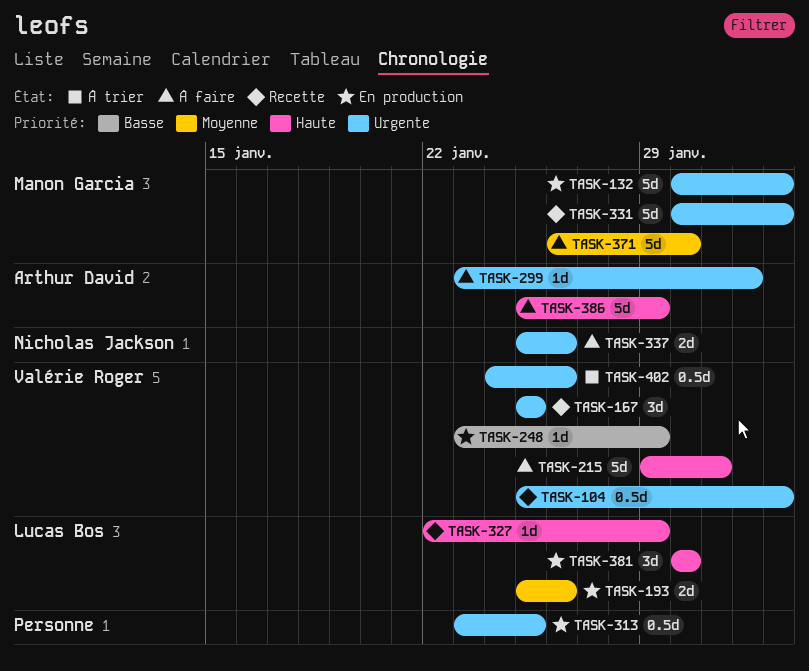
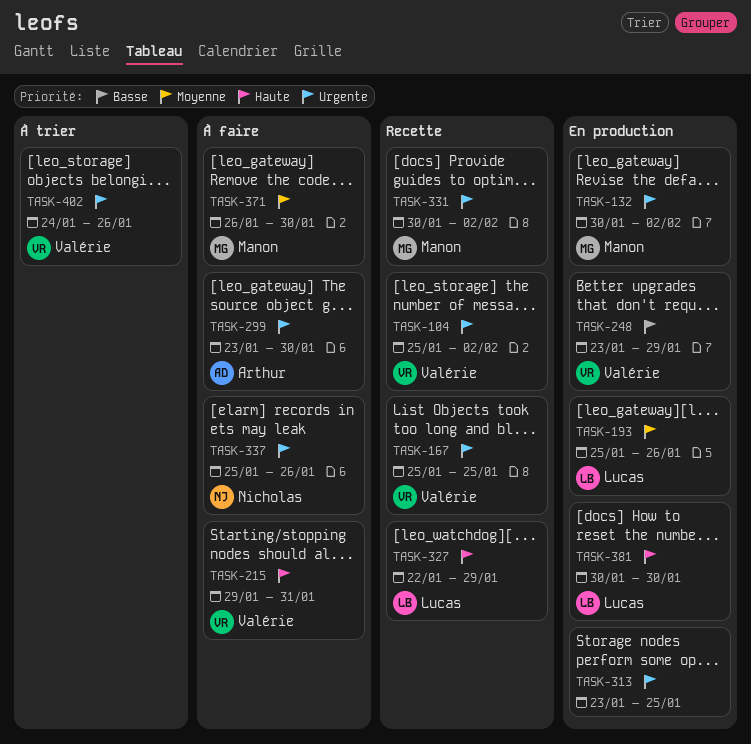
TASK-299, due: Feb 1 -> Jan 30
TASK-386: present -> none

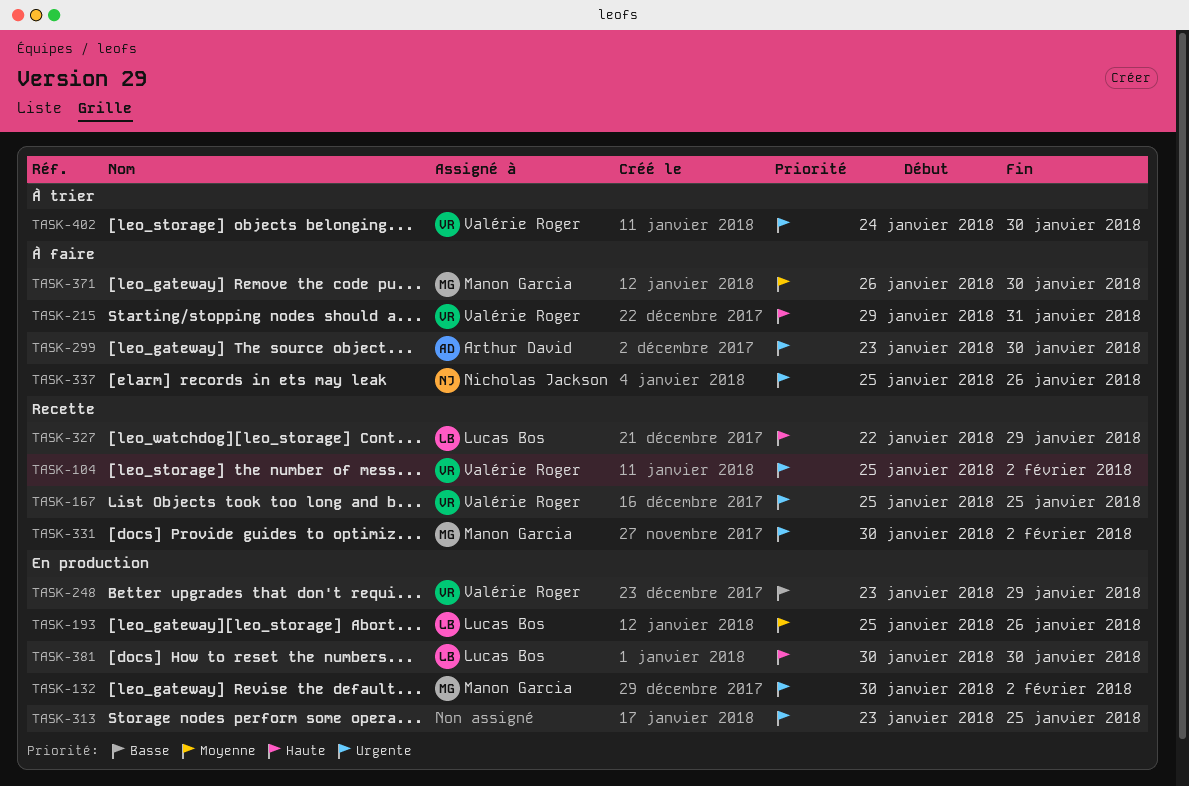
TASK-402, due: Jan 26 -> Jan 30

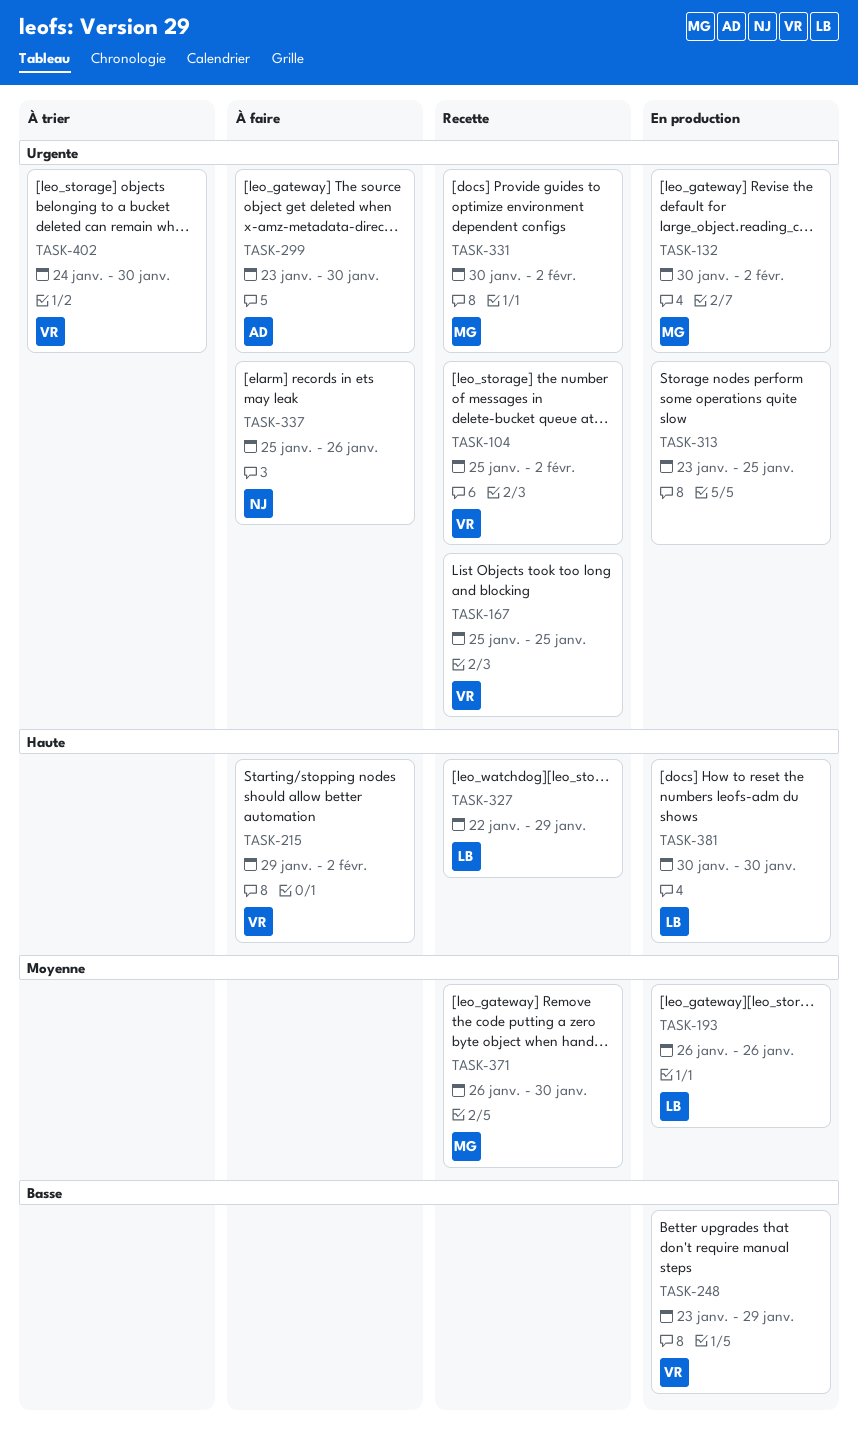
TASK-193, start: Jan 25 -> Jan 26
TASK-215, due: Jan 31 -> Feb 2
TASK-371, status: À faire -> Recette

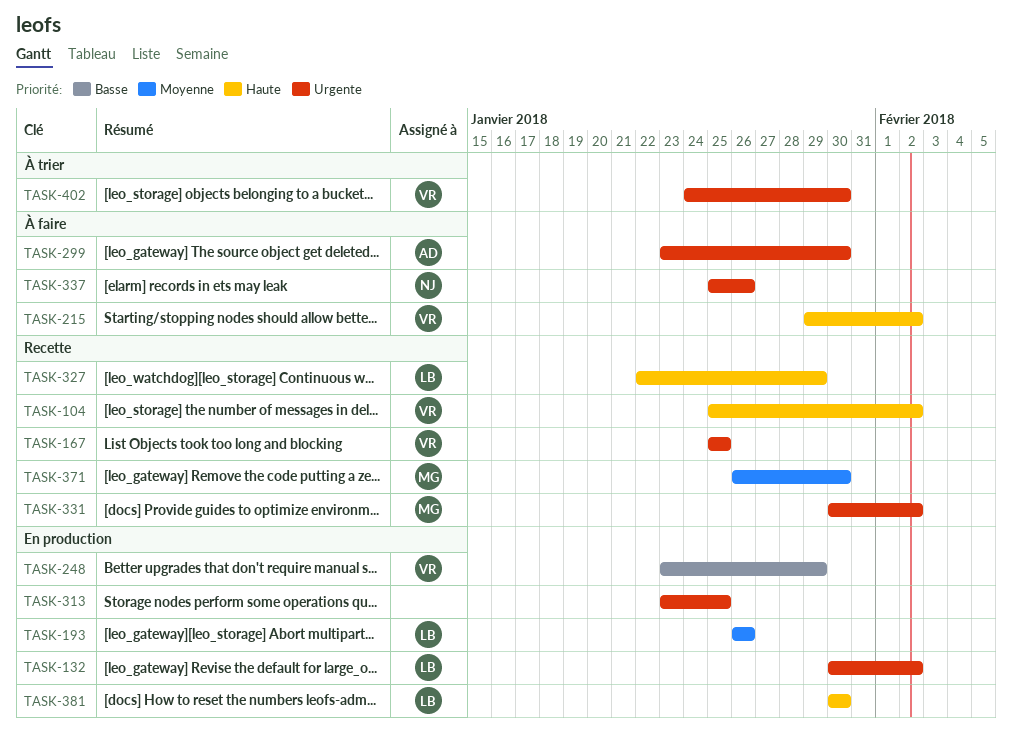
TASK-104, priority: Urgente -> Haute
TASK-132, owner: MG -> LB

